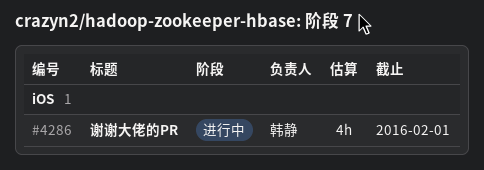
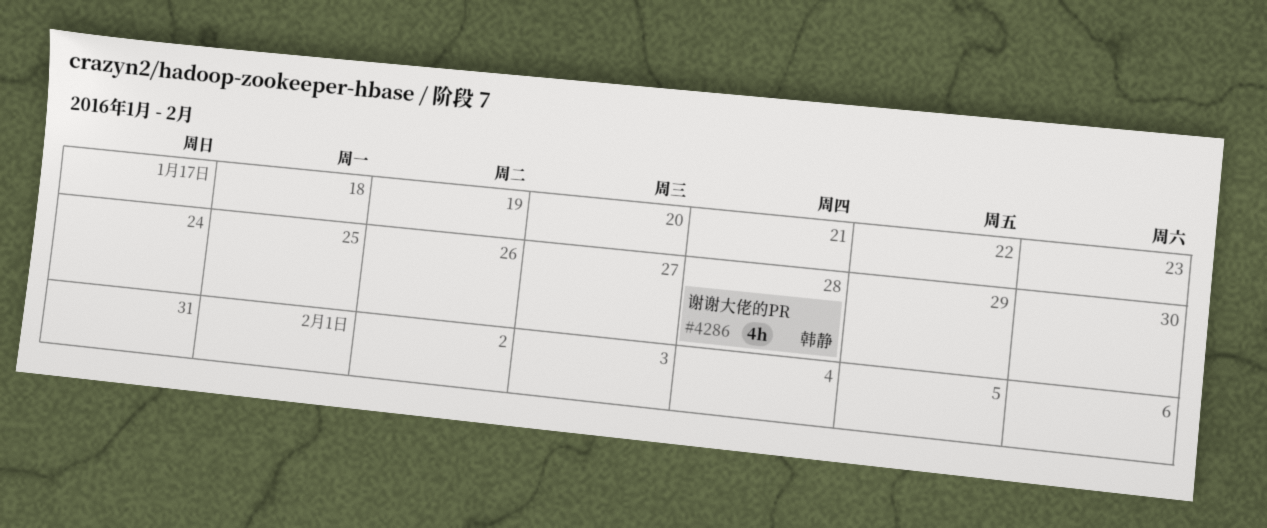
#4286, due: Feb 1 -> Jan 28

